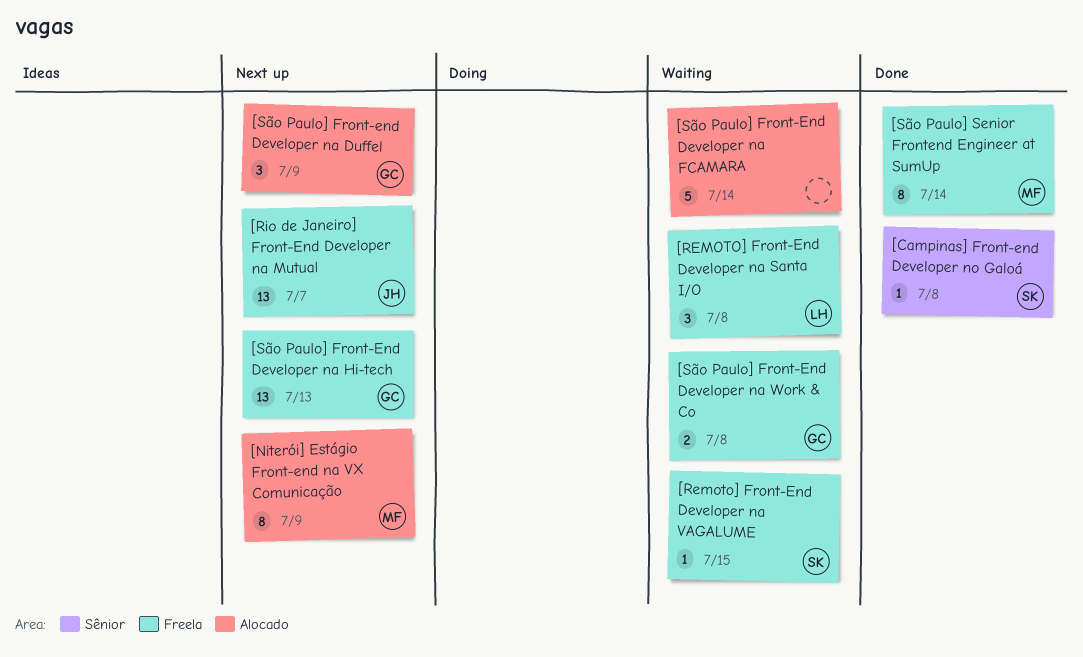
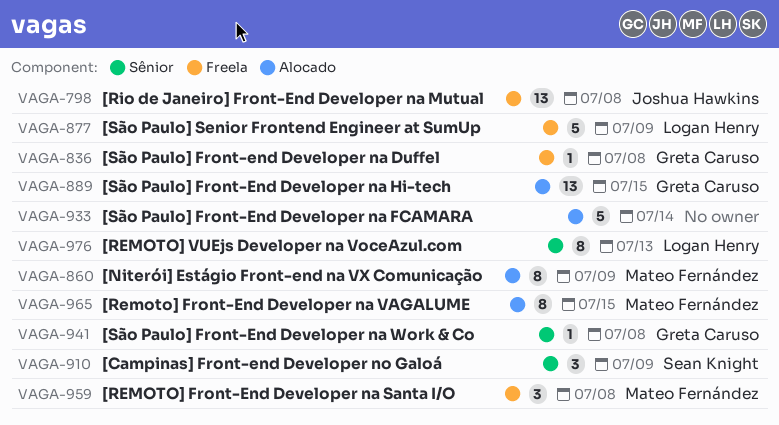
[Campinas] Front-end Developer no Galoá, estimate: 1 -> 3
[Campinas] Front-end Developer no Galoá, due: Jul 8 -> Jul 9
[REMOTO] Front-End Developer na Santa I/O, owner: Logan Henry -> Mateo Fernández
[Remoto] Front-End Developer na VAGALUME, owner: Sean Knight -> Mateo Fernández
[Remoto] Front-End Developer na VAGALUME, label: Freela -> Alocado
[Remoto] Front-End Developer na VAGALUME, estimate: 1 -> 8
[REMOTO] VUEjs Developer na VoceAzul.com: none -> present
[Rio de Janeiro] Front-End Developer na Mutual, due: Jul 7 -> Jul 8
[São Paulo] Front-end Developer na Duffel, label: Alocado -> Freela
[São Paulo] Front-end Developer na Duffel, estimate: 3 -> 1
[São Paulo] Front-end Developer na Duffel, due: Jul 9 -> Jul 8
[São Paulo] Front-End Developer na Hi-tech, label: Freela -> Alocado
[São Paulo] Front-End Developer na Hi-tech, due: Jul 13 -> Jul 15
[São Paulo] Front-End Developer na Work & Co, label: Freela -> Sênior
[São Paulo] Front-End Developer na Work & Co, estimate: 2 -> 1
[São Paulo] Senior Frontend Engineer at SumUp, owner: Mateo Fernández -> Logan Henry
[São Paulo] Senior Frontend Engineer at SumUp, estimate: 8 -> 5
[São Paulo] Senior Frontend Engineer at SumUp, due: Jul 14 -> Jul 9

